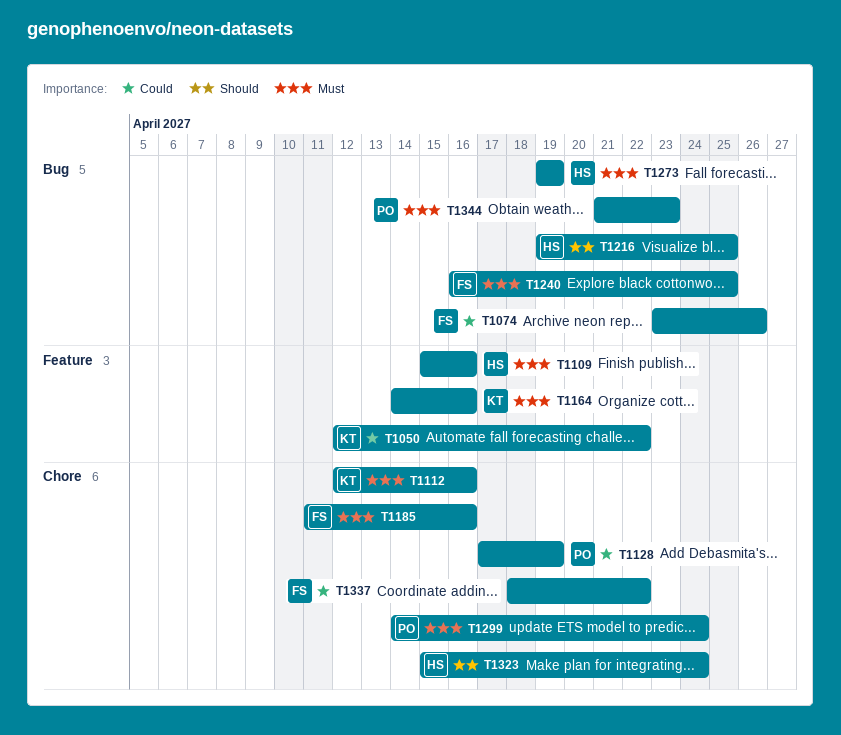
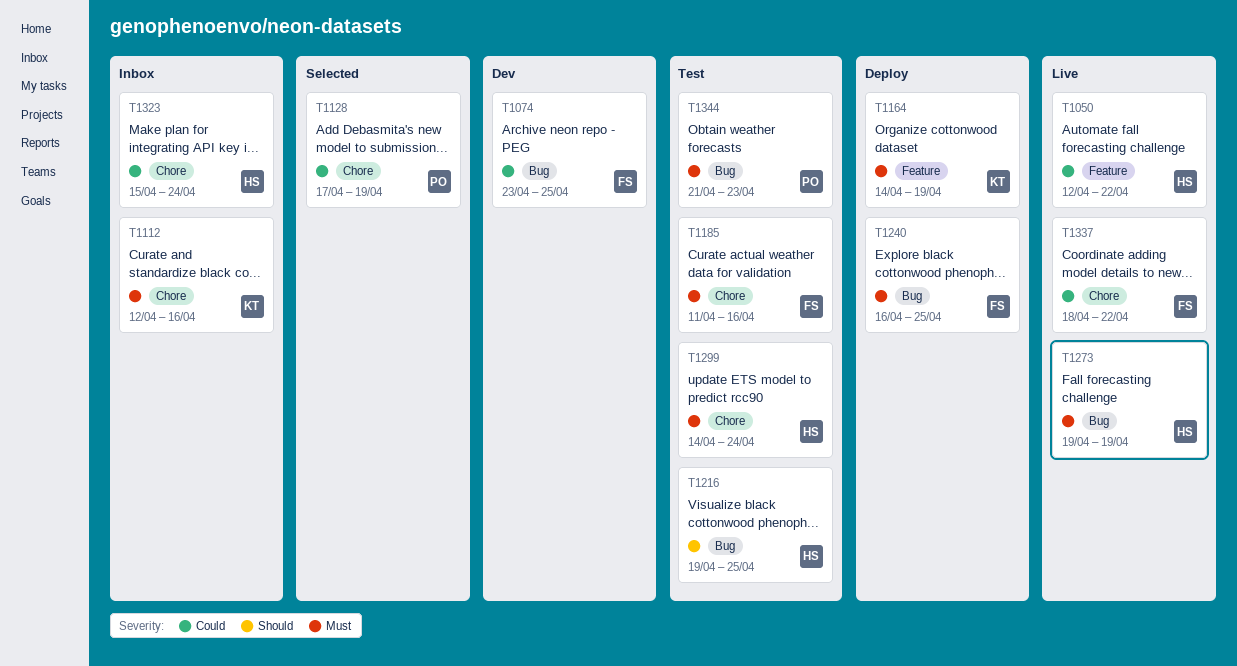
T1050, owner: KT -> HS
T1074, due: Apr 26 -> Apr 25
T1109: present -> none
T1164, due: Apr 16 -> Apr 19
T1299, owner: PO -> HS
T1323, priority: Should -> Could

